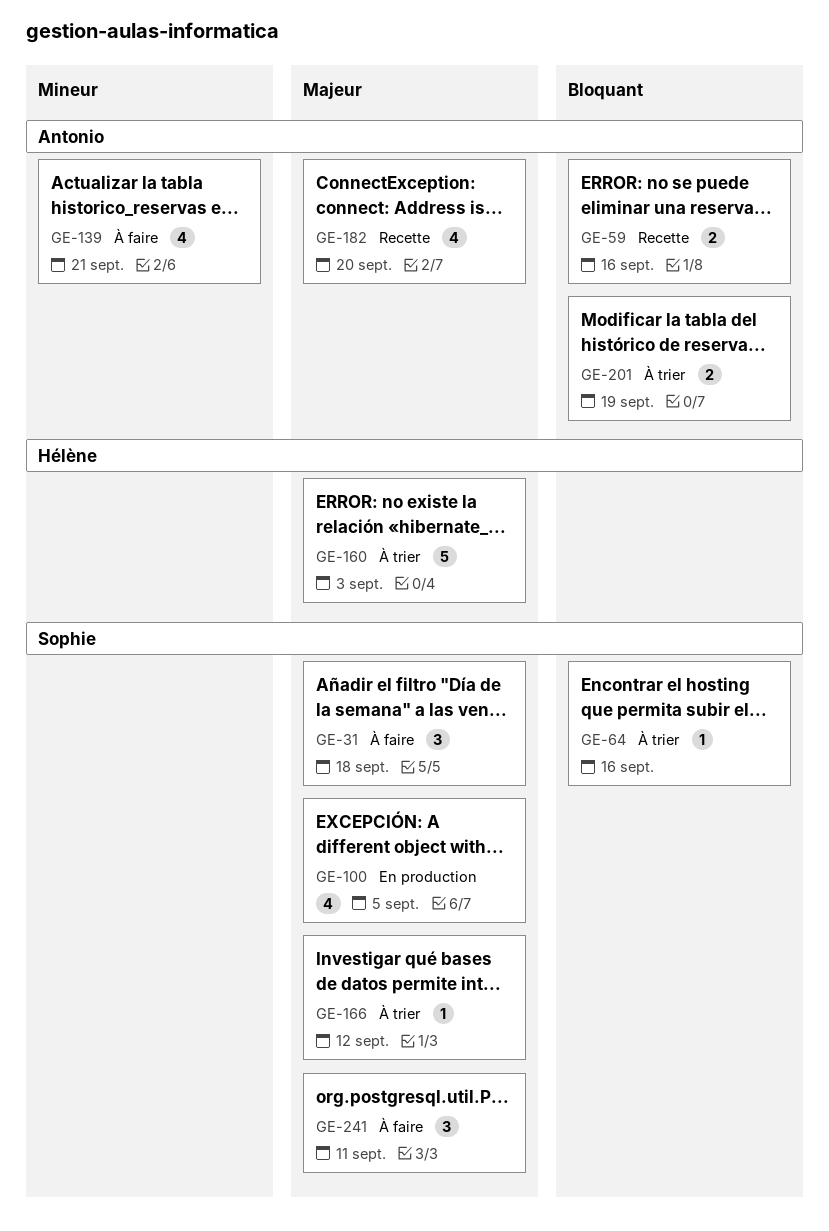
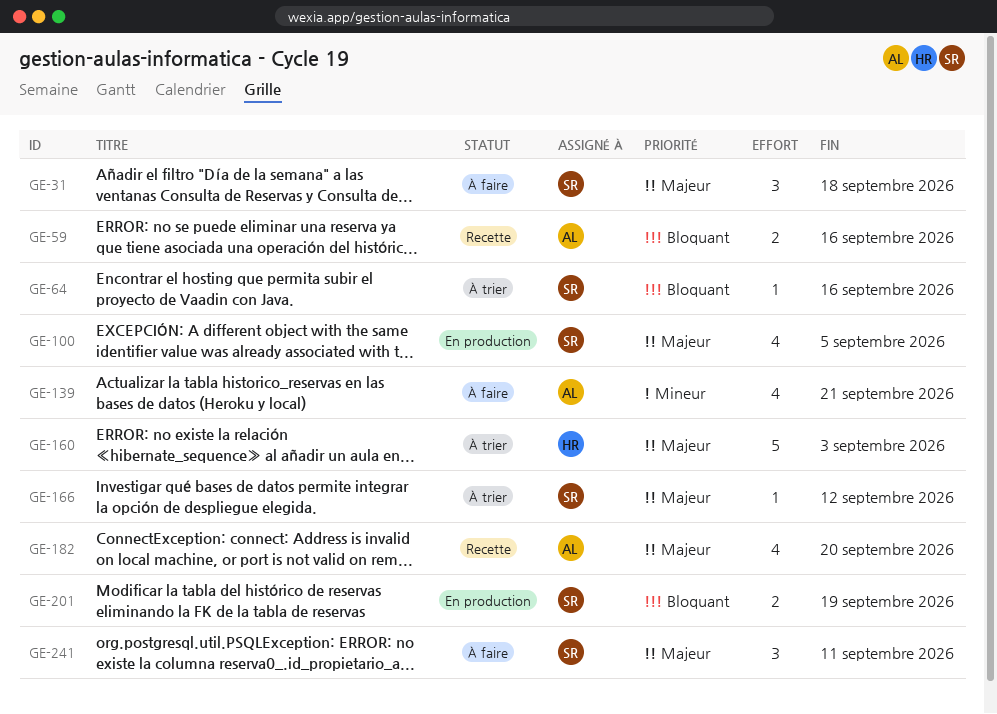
GE-201, status: À trier -> En production
GE-201, owner: Antonio -> Sophie

